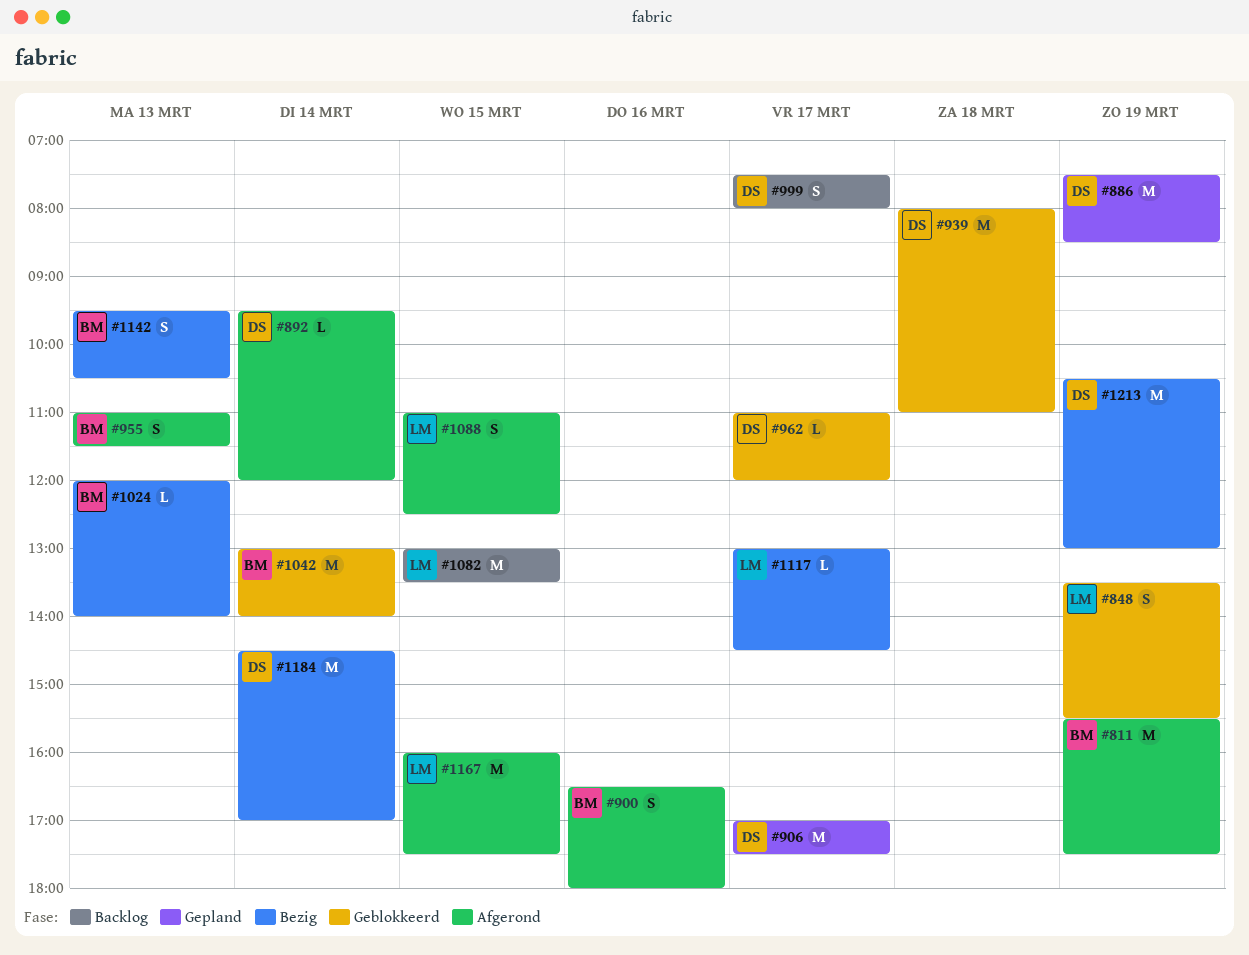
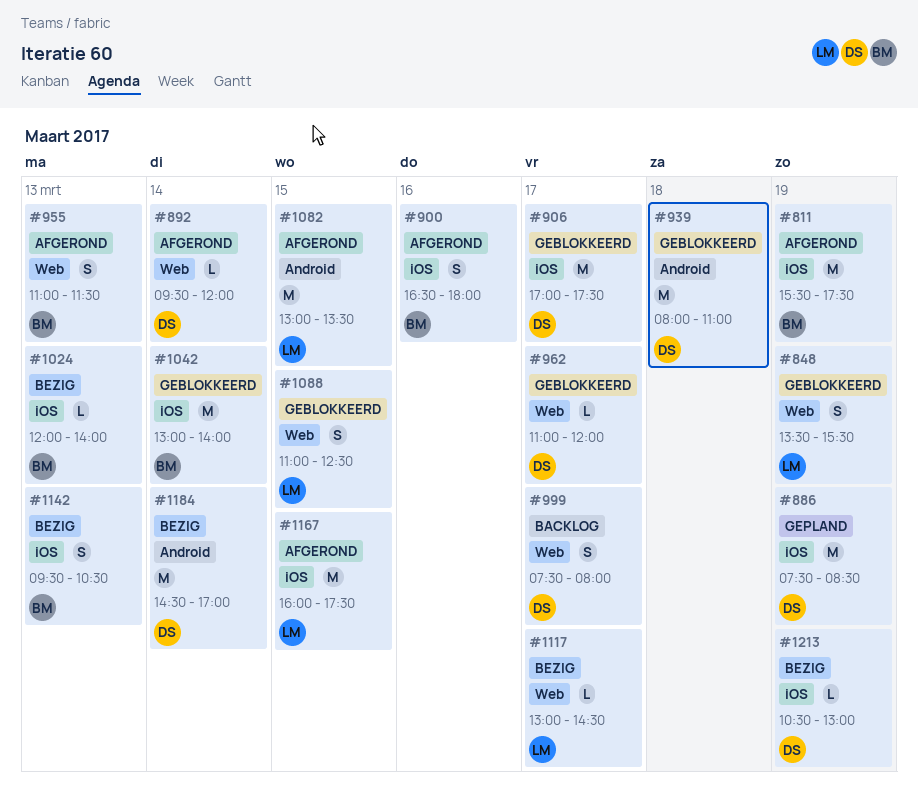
#906, status: Gepland -> Geblokkeerd
#1082, status: Backlog -> Afgerond
#1088, status: Afgerond -> Geblokkeerd
#1213, estimate: M -> L

